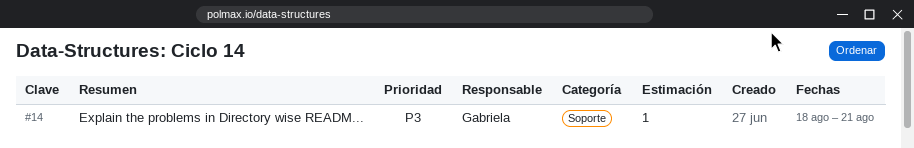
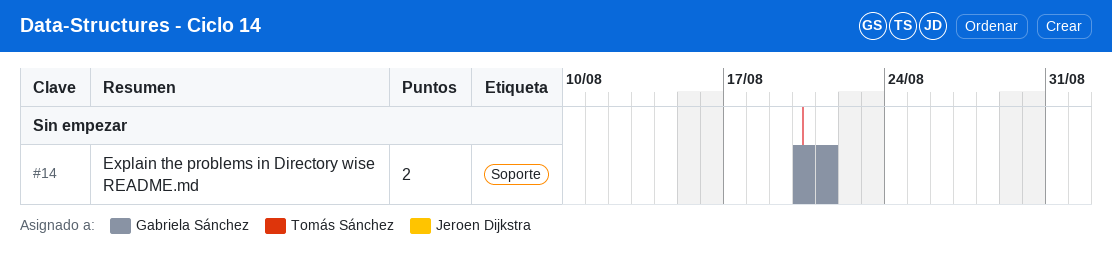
#14, estimate: 1 -> 2
#14, start: Aug 18 -> Aug 20

